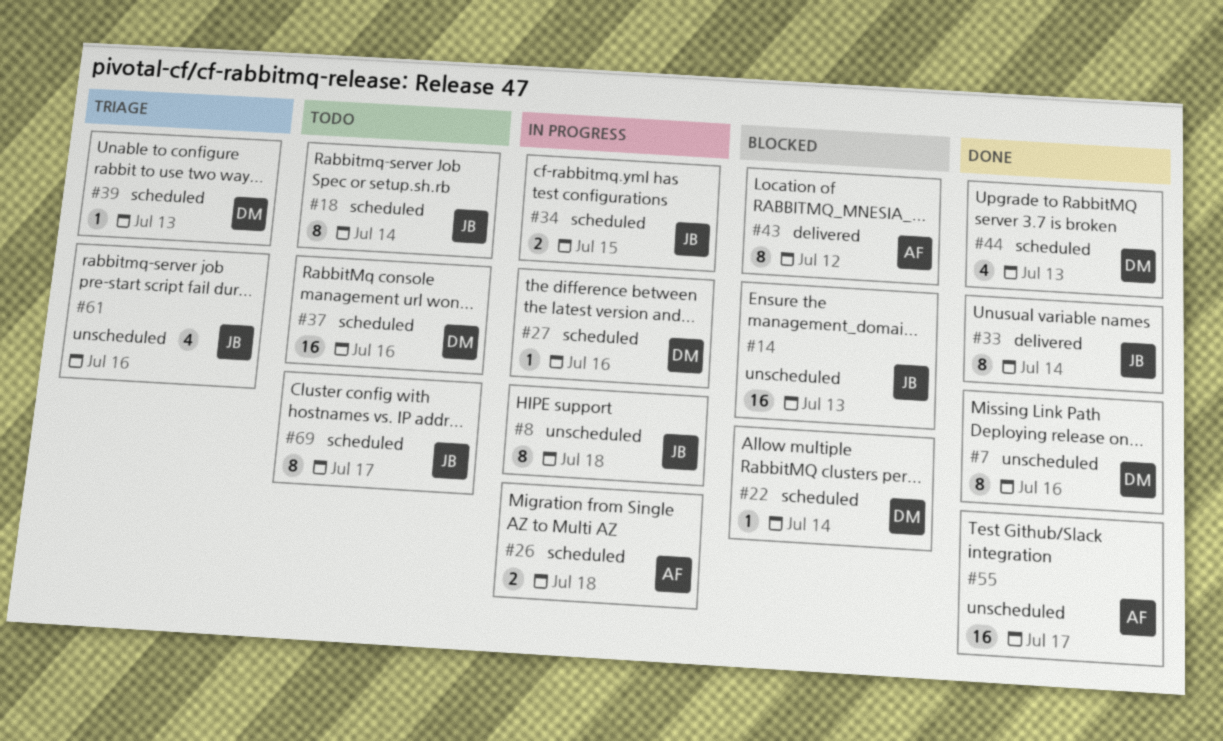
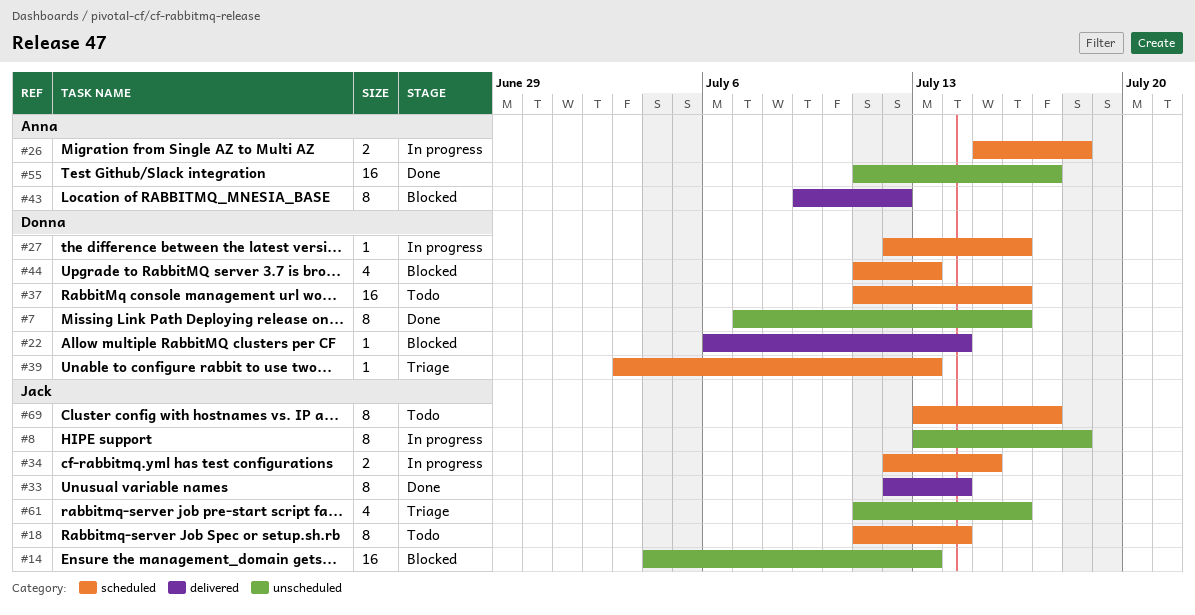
#22, label: scheduled -> delivered
#44, status: Done -> Blocked

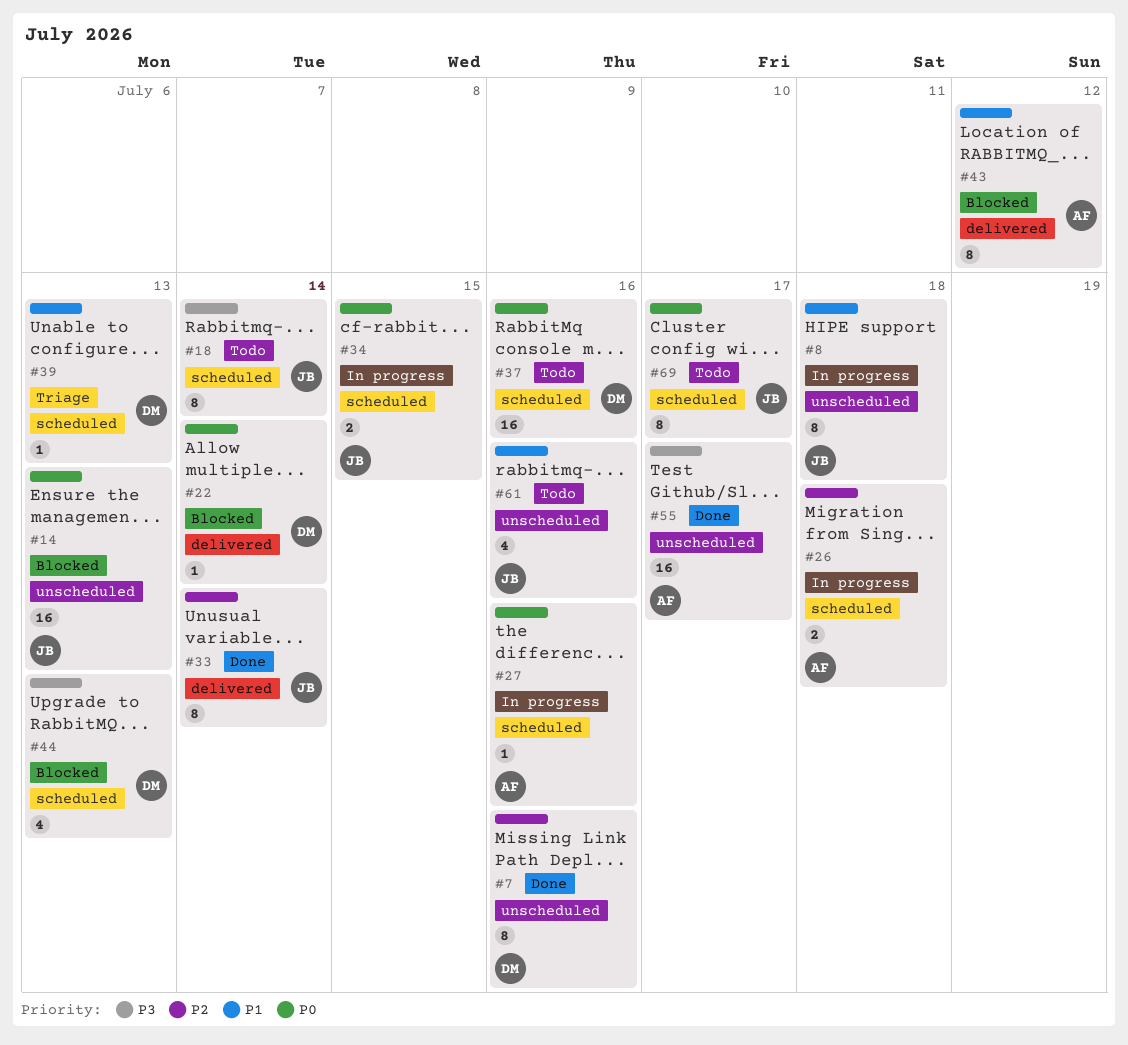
#27, owner: Donna -> Anna
#61, status: Triage -> Todo

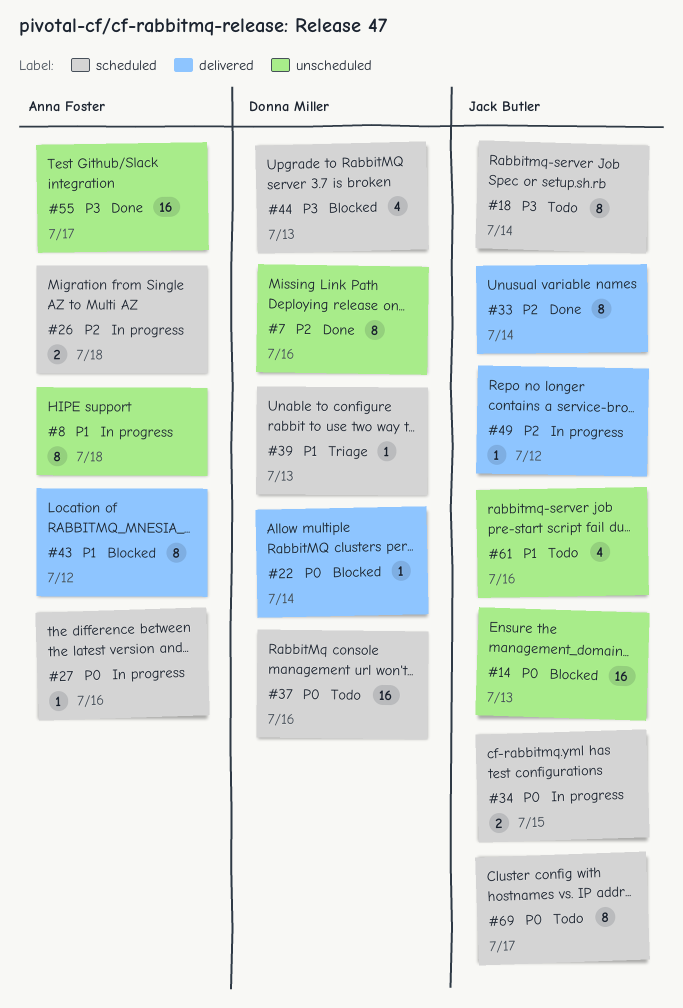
#8, owner: Jack Butler -> Anna Foster
#49: none -> present

